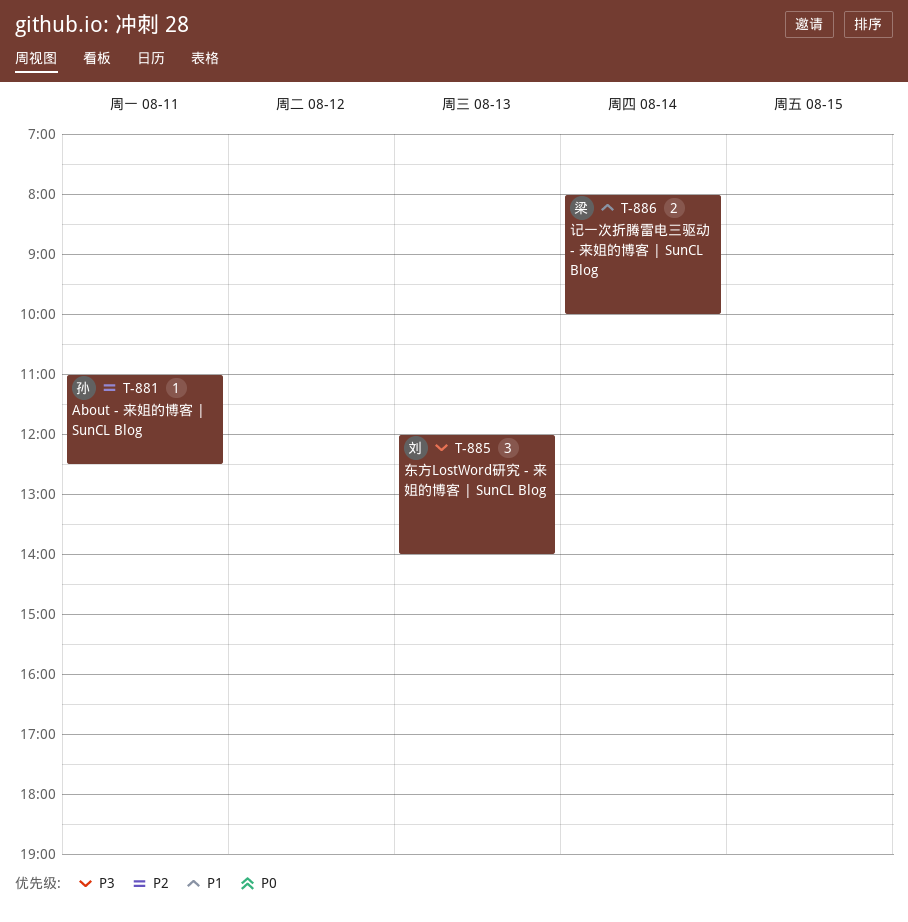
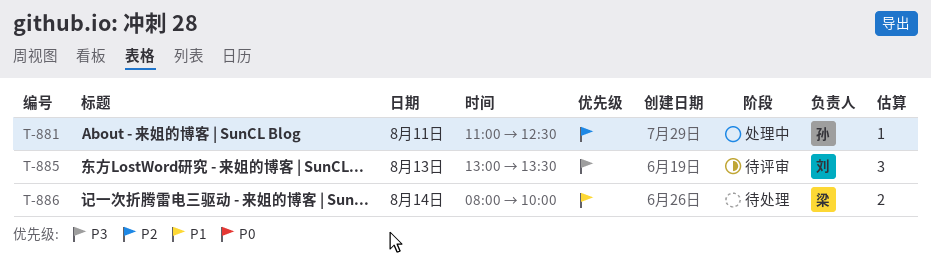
T-885, begins: 12:00 -> 13:00
T-885, ends: 14:00 -> 13:30

